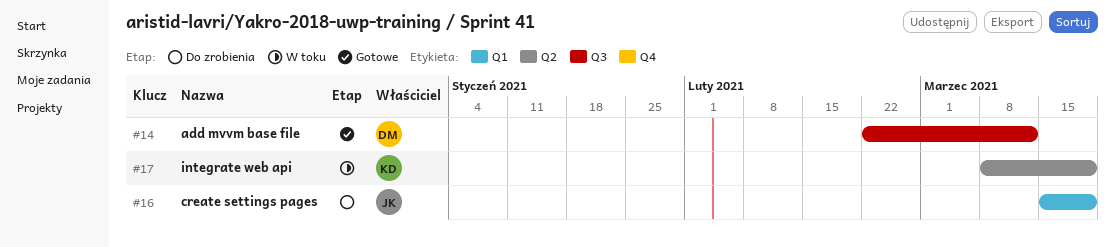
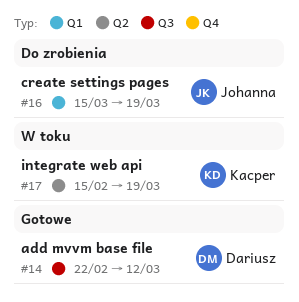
#17, start: Mar 8 -> Feb 15

